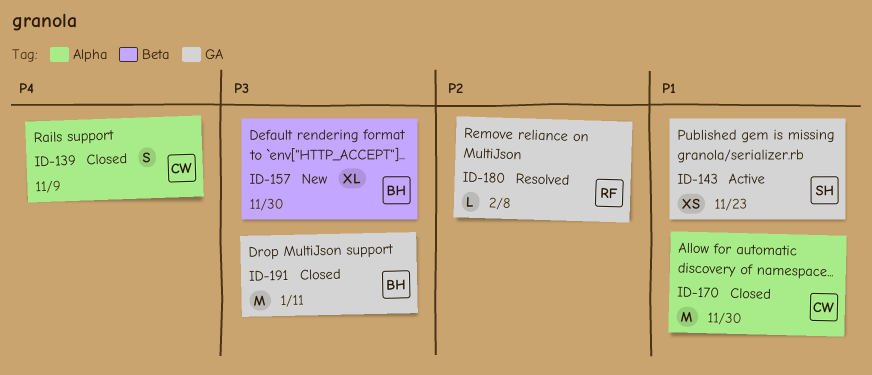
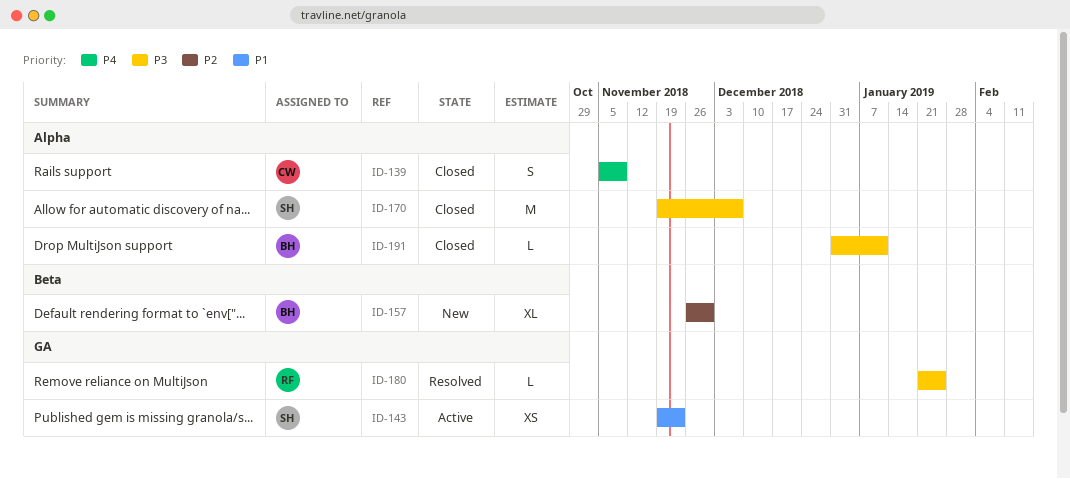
ID-157, priority: P3 -> P2
ID-170, owner: CW -> SH
ID-170, priority: P1 -> P3
ID-170, due: Nov 30 -> Dec 7
ID-180, priority: P2 -> P3
ID-180, due: Feb 8 -> Jan 25
ID-191, label: GA -> Alpha
ID-191, estimate: M -> L

